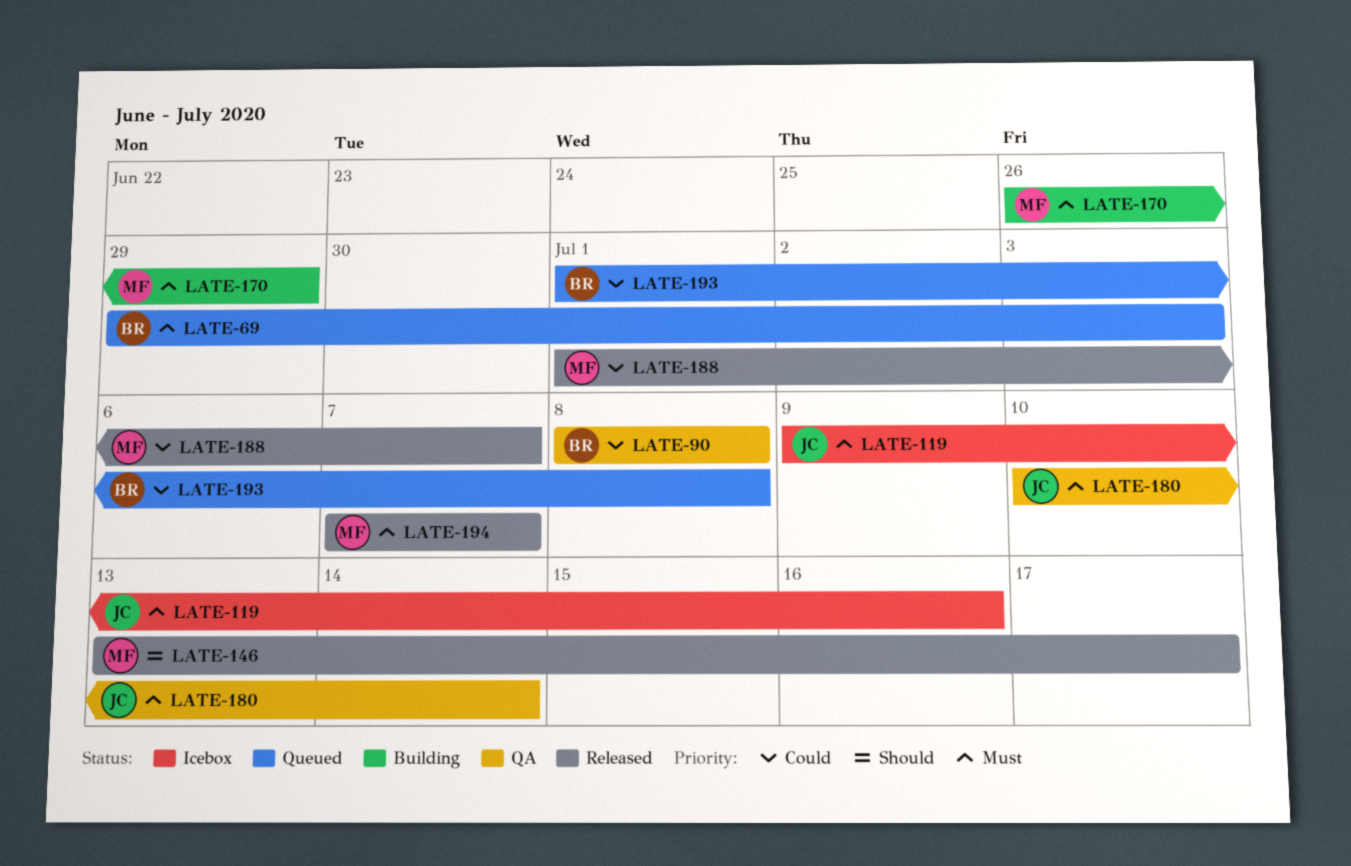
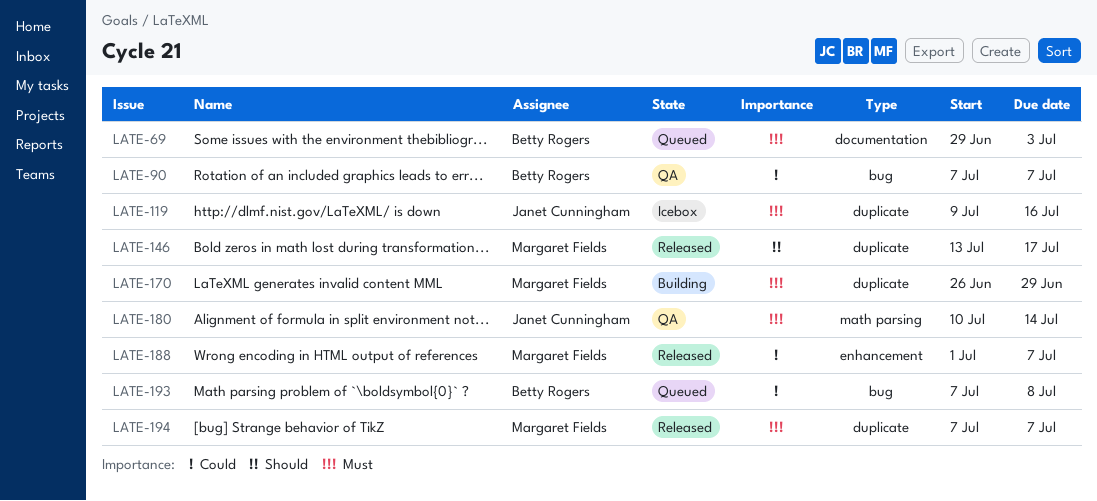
LATE-90, start: Jul 8 -> Jul 7
LATE-90, due: Jul 8 -> Jul 7
LATE-193, start: Jul 1 -> Jul 7

